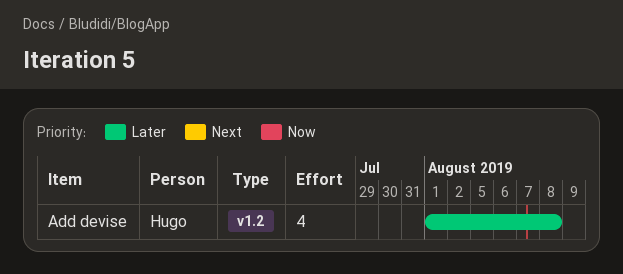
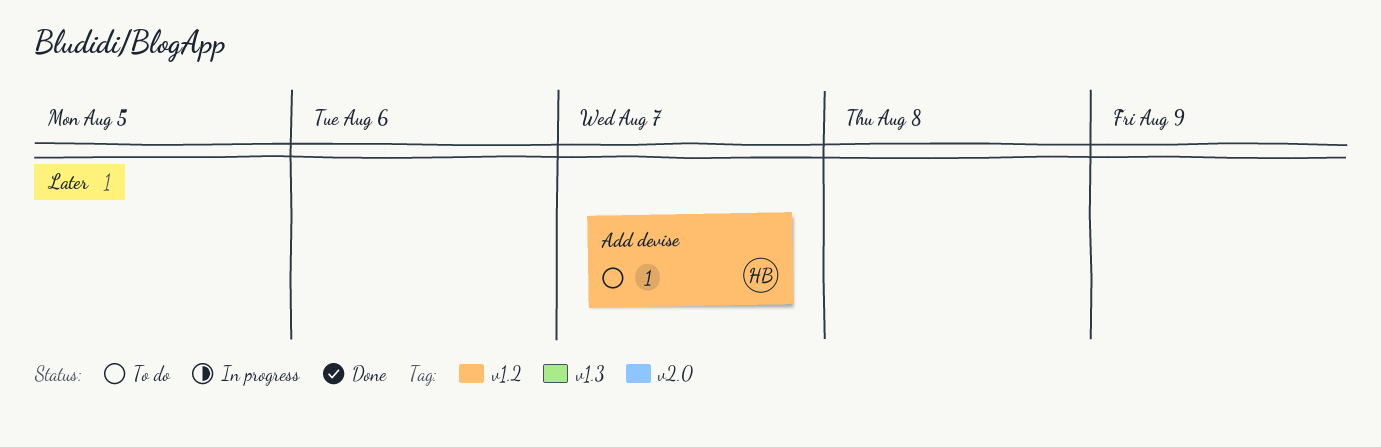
Add devise, estimate: 4 -> 1
Add devise, due: Aug 8 -> Aug 7

